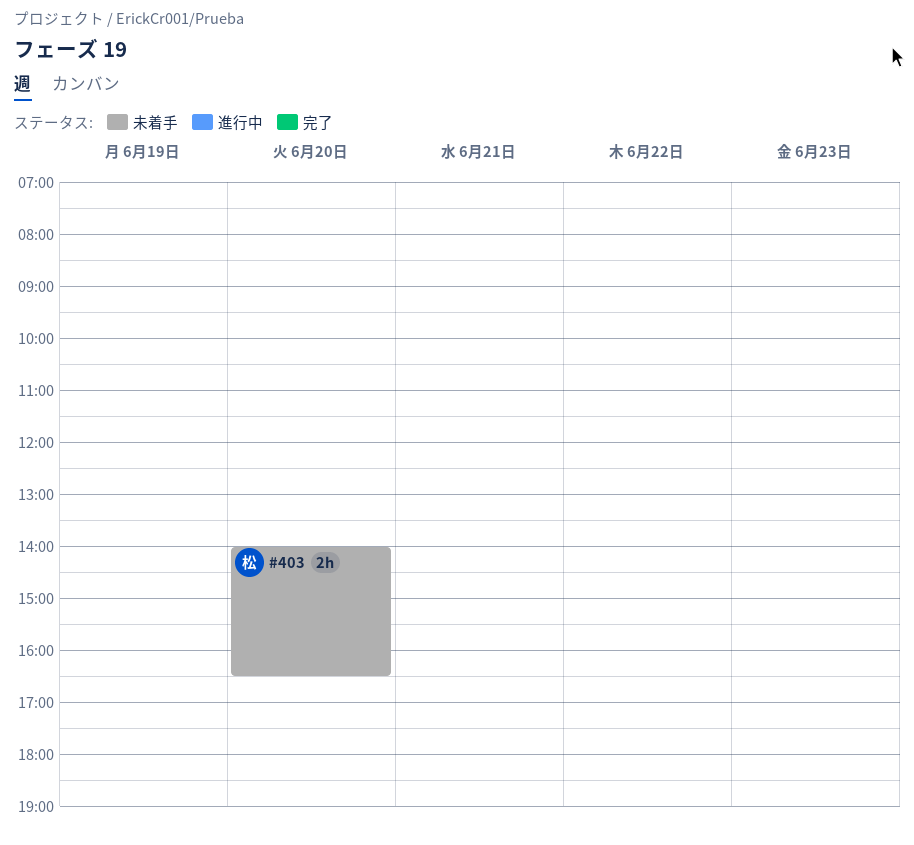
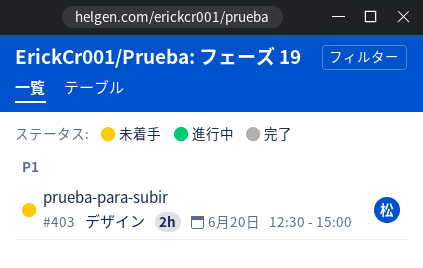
#403, begins: 14:00 -> 12:30
#403, ends: 16:30 -> 15:00

